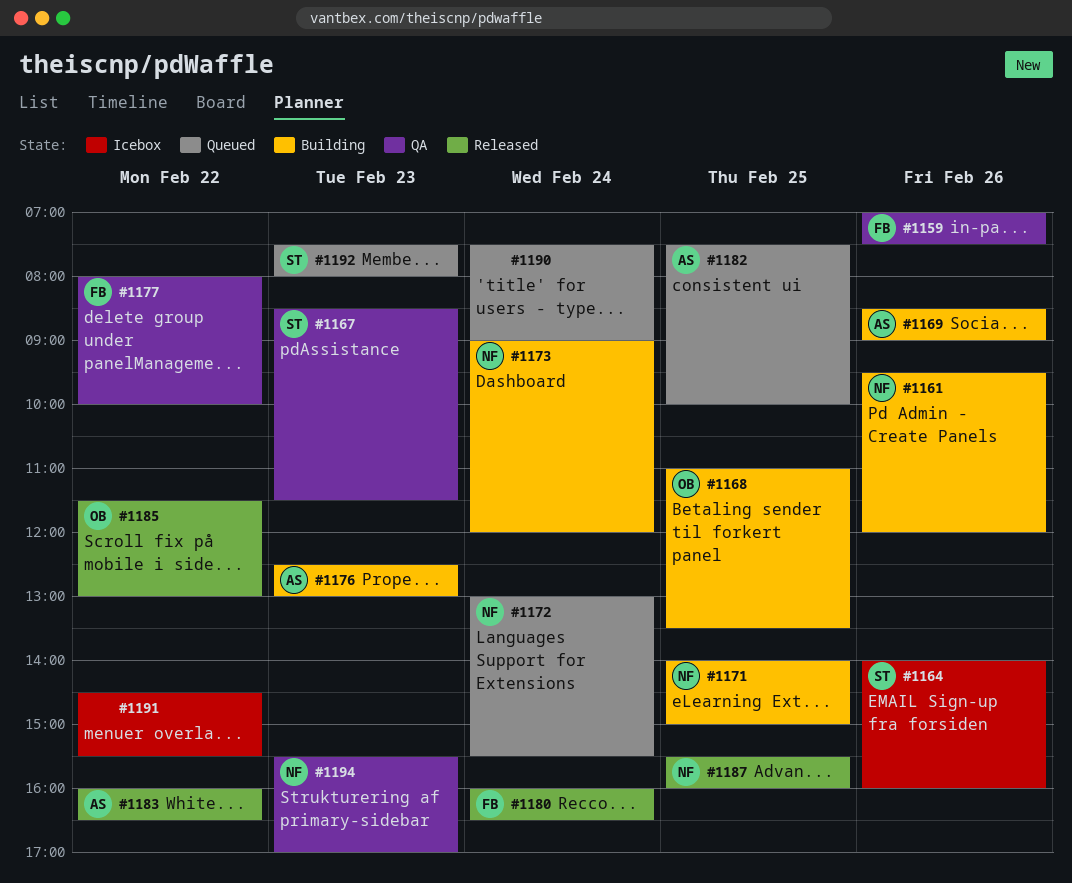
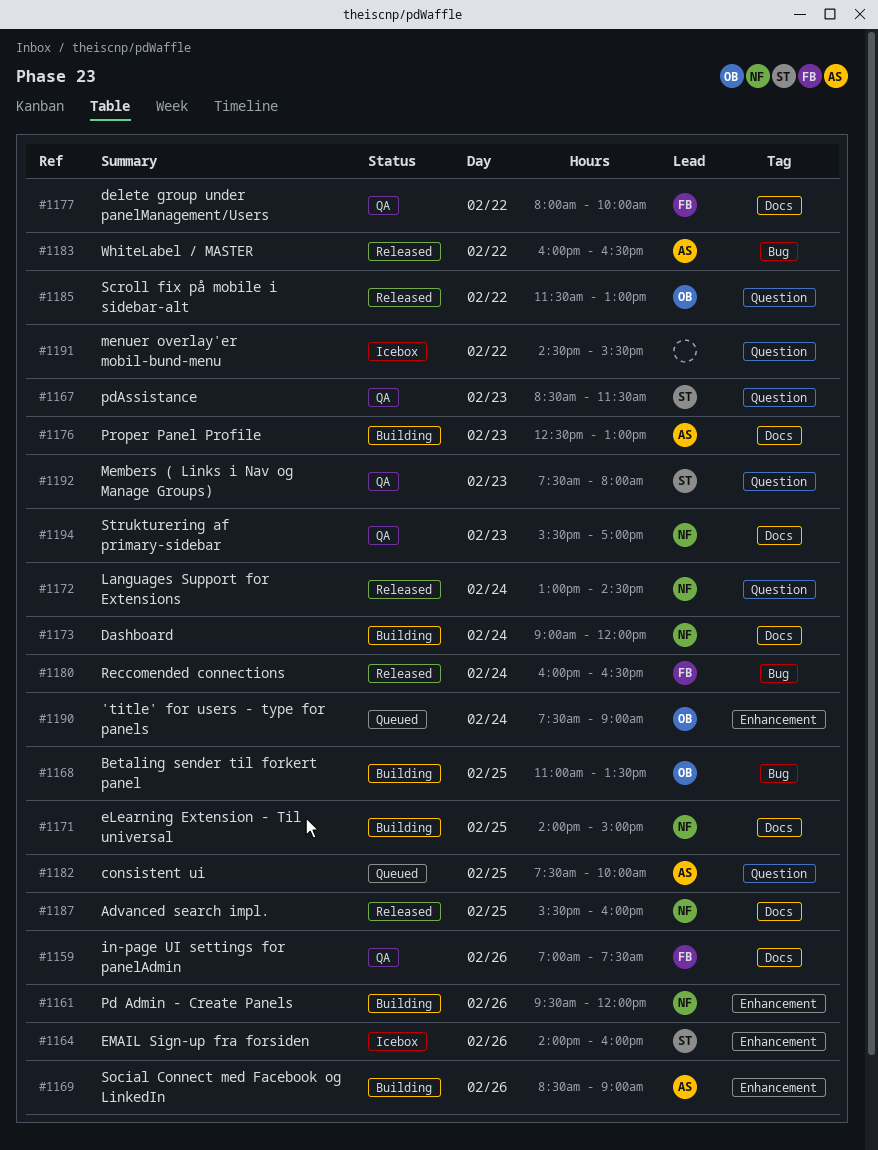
#1172, status: Queued -> Released
#1172, ends: 15:30 -> 14:30
#1190, owner: none -> OB
#1192, status: Queued -> QA

